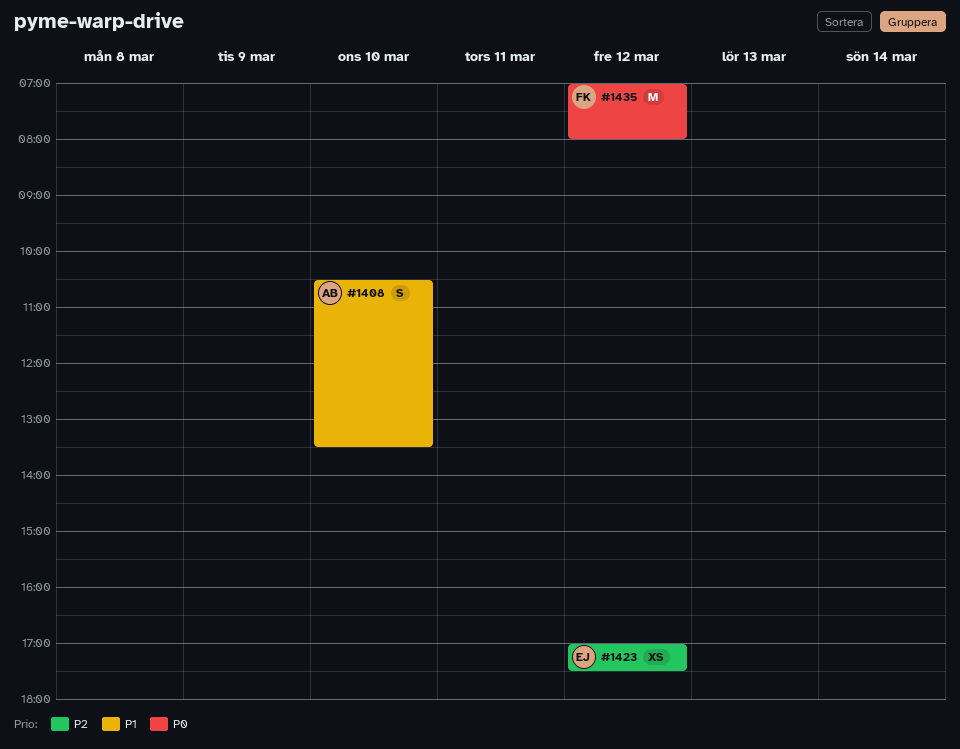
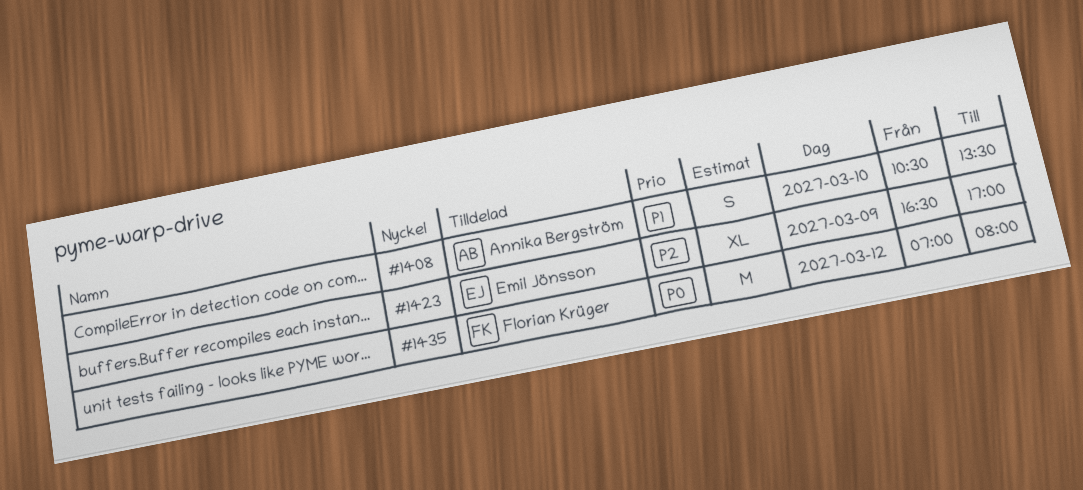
#1423, estimate: XS -> XL
#1423, day: Mar 12 -> Mar 9
#1423, begins: 17:00 -> 16:30
#1423, ends: 17:30 -> 17:00

